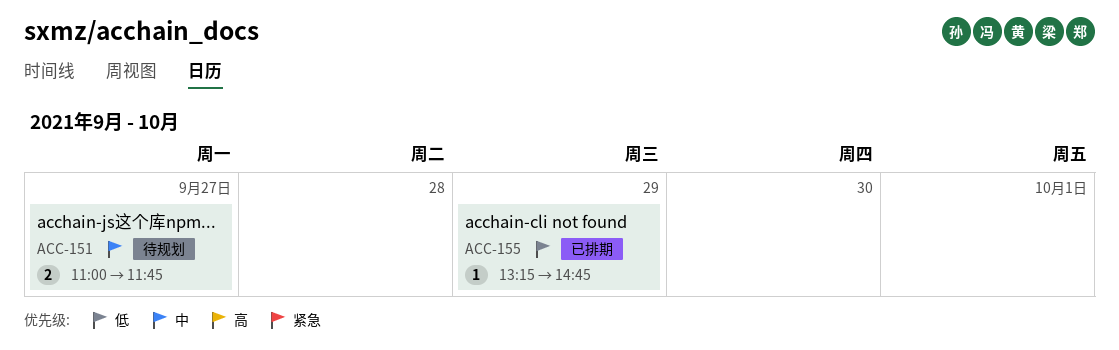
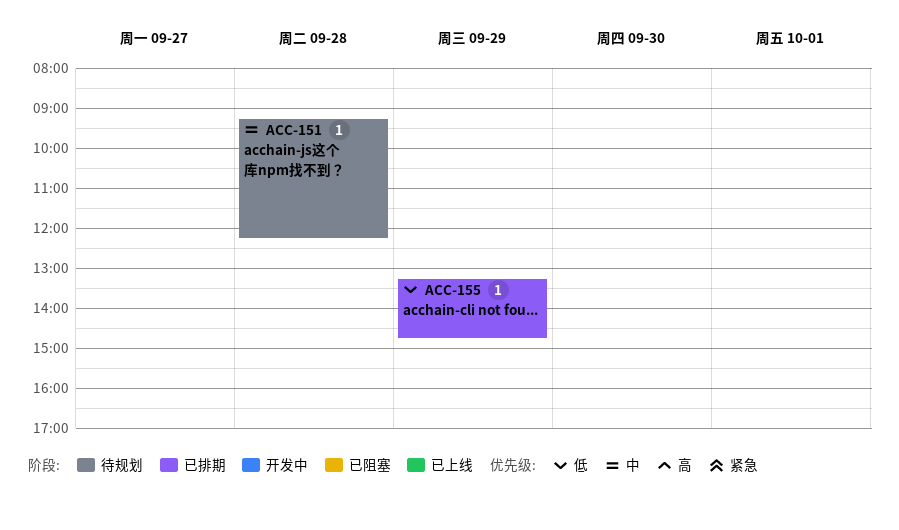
ACC-151, estimate: 2 -> 1
ACC-151, day: Sep 27 -> Sep 28
ACC-151, begins: 11:00 -> 09:15
ACC-151, ends: 11:45 -> 12:15

